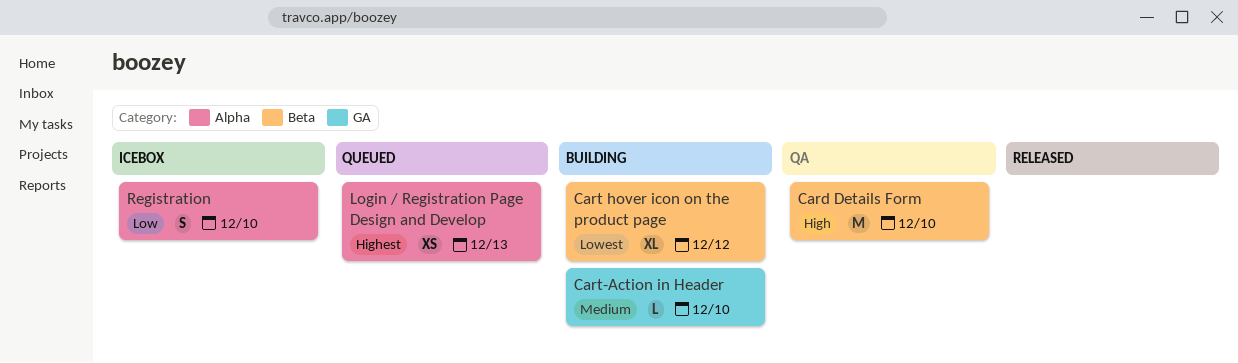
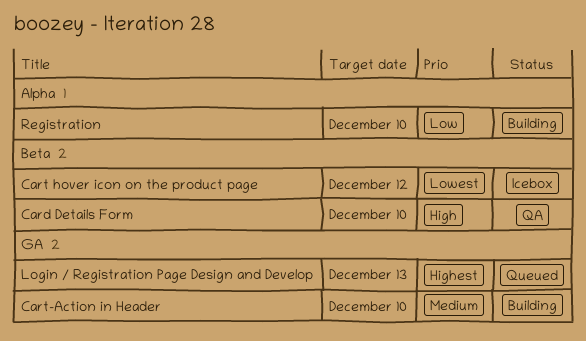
Cart hover icon on the product page, status: Building -> Icebox
Login / Registration Page Design and Develop, label: Alpha -> GA
Registration, status: Icebox -> Building

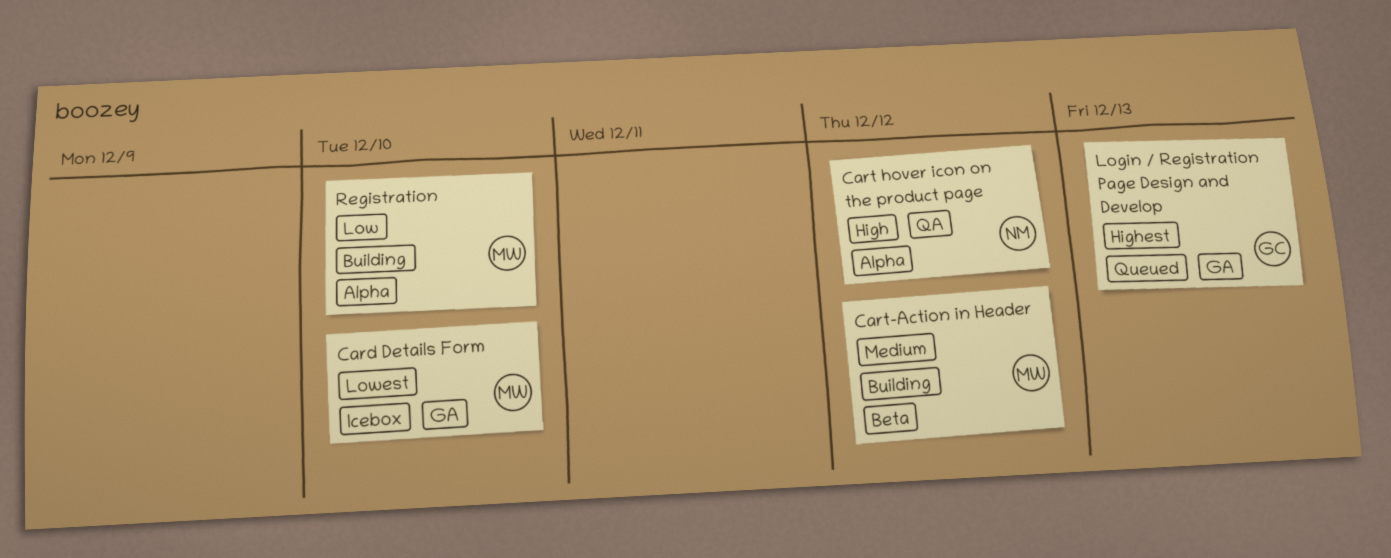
Card Details Form, status: QA -> Icebox
Card Details Form, priority: High -> Lowest
Card Details Form, label: Beta -> GA
Cart hover icon on the product page, status: Icebox -> QA
Cart hover icon on the product page, priority: Lowest -> High
Cart hover icon on the product page, label: Beta -> Alpha
Cart-Action in Header, label: GA -> Beta
Cart-Action in Header, due: Dec 10 -> Dec 12

